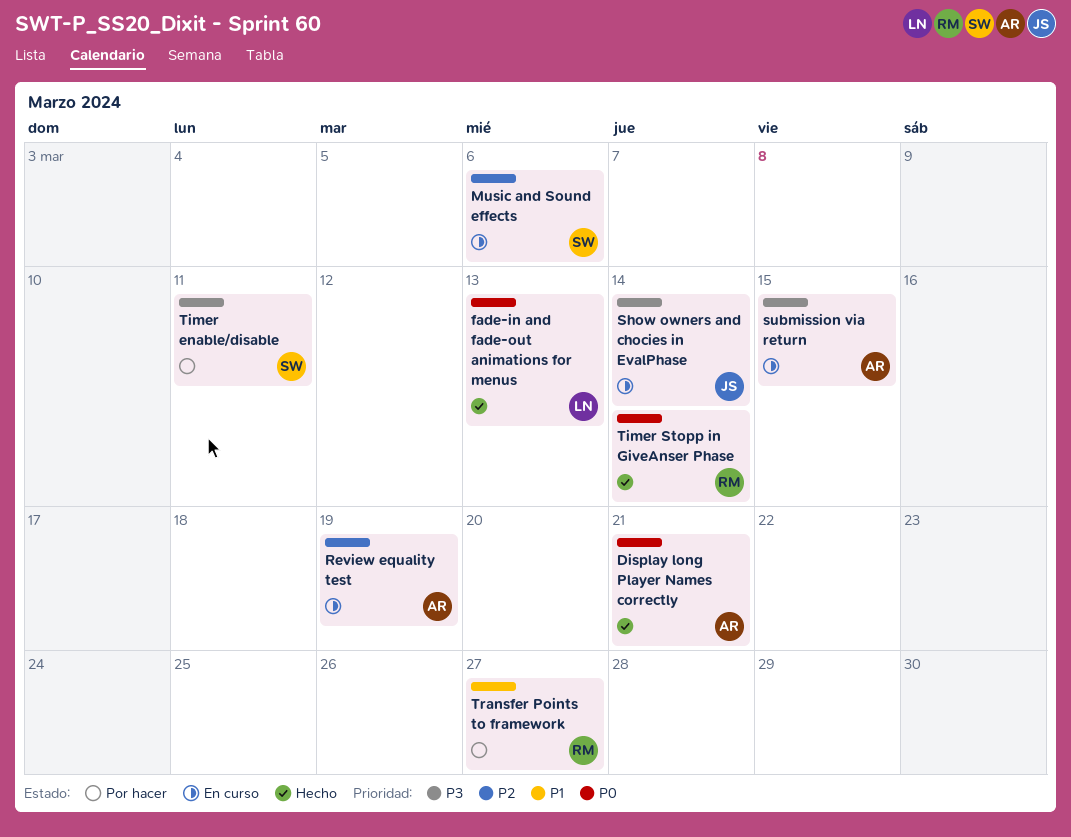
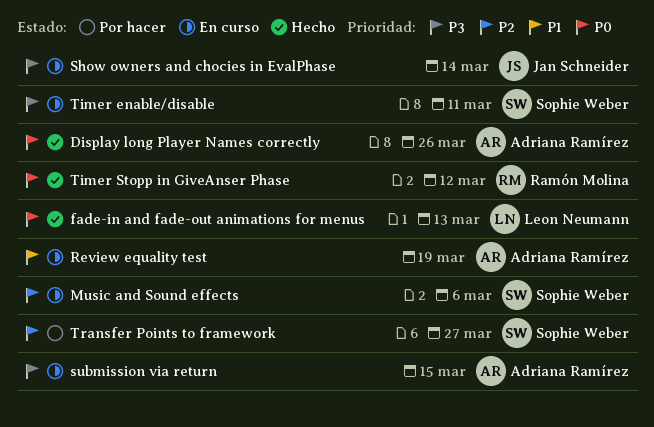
Display long Player Names correctly, due: Mar 21 -> Mar 26
Review equality test, priority: P2 -> P1
Timer enable/disable, status: Por hacer -> En curso
Timer Stopp in GiveAnser Phase, due: Mar 14 -> Mar 12
Transfer Points to framework, owner: Ramón Molina -> Sophie Weber
Transfer Points to framework, priority: P1 -> P2

